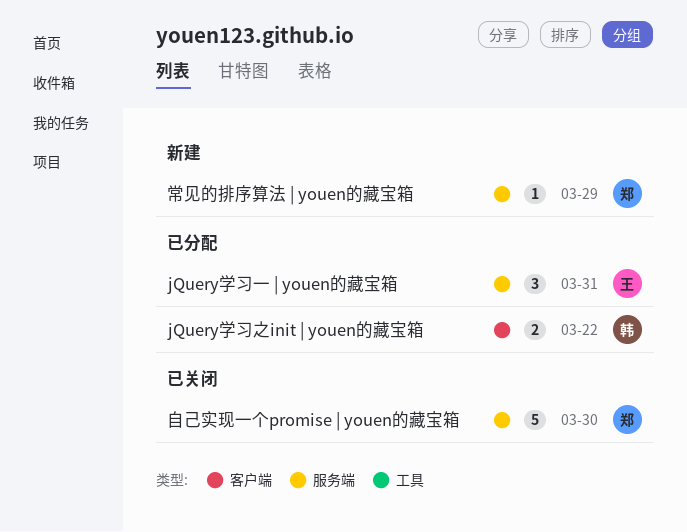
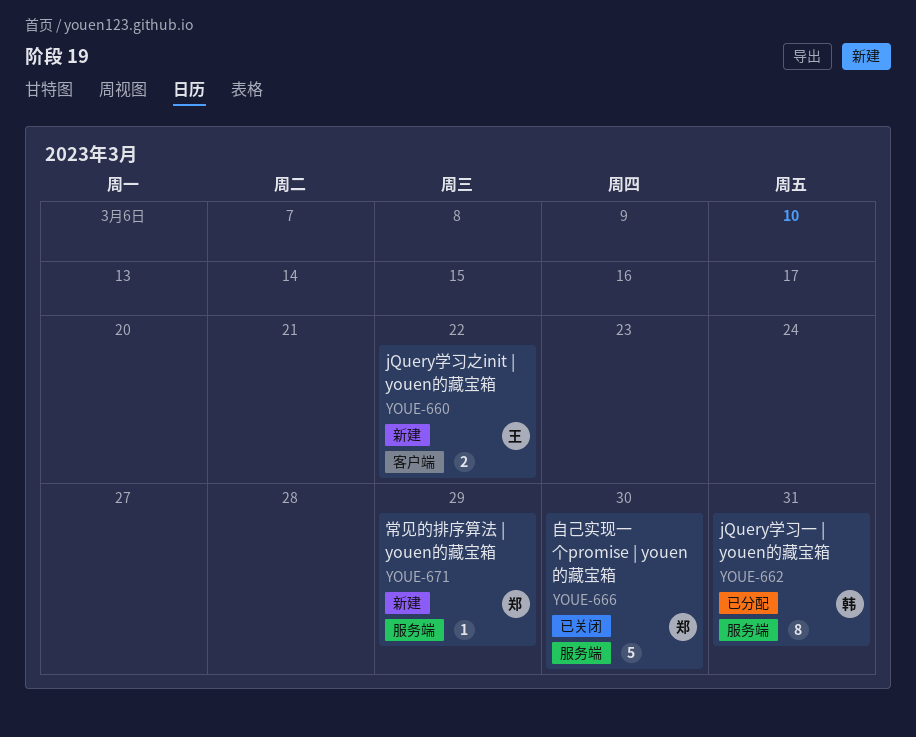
jQuery学习一 | youen的藏宝箱, owner: 王 -> 韩
jQuery学习一 | youen的藏宝箱, estimate: 3 -> 8
jQuery学习之init | youen的藏宝箱, status: 已分配 -> 新建
jQuery学习之init | youen的藏宝箱, owner: 韩 -> 王

